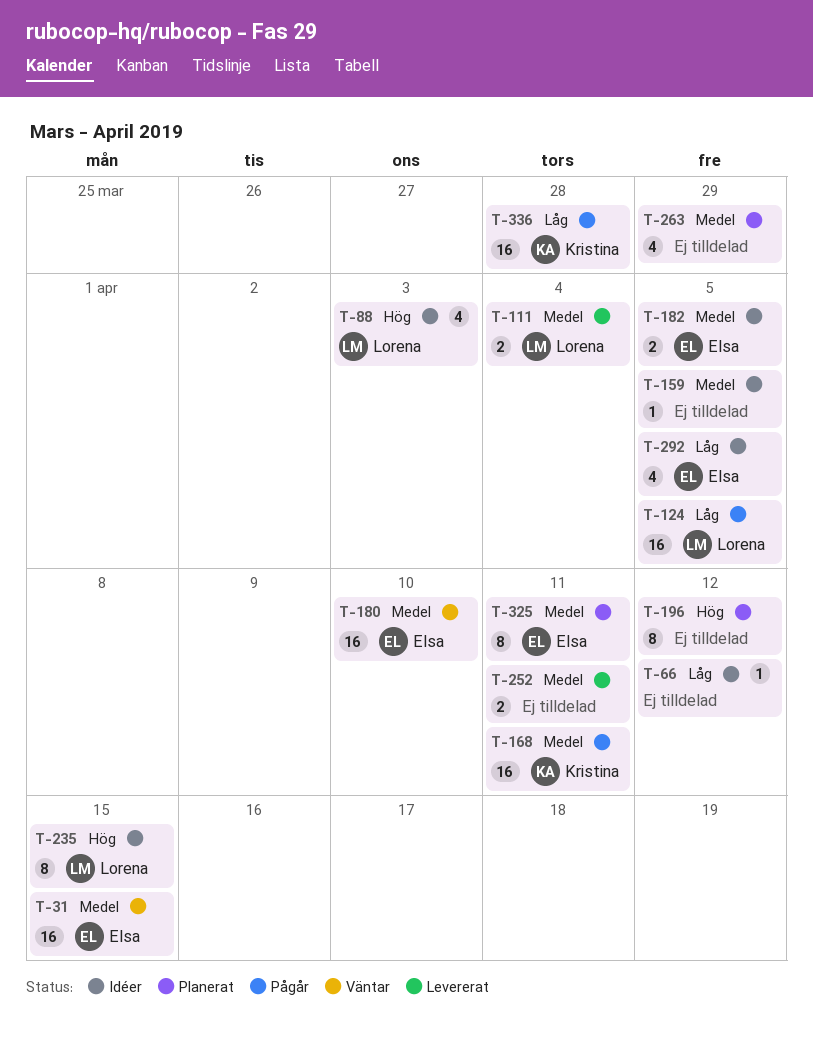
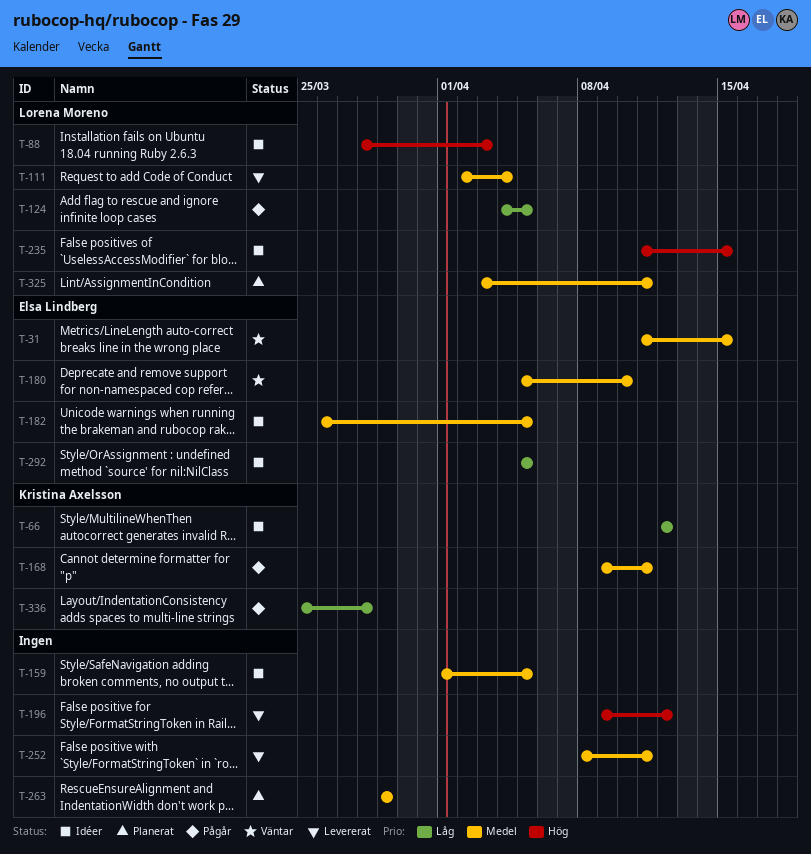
T-66, owner: none -> Kristina Axelsson
T-196, status: Planerat -> Levererat
T-325, owner: Elsa Lindberg -> Lorena Moreno

